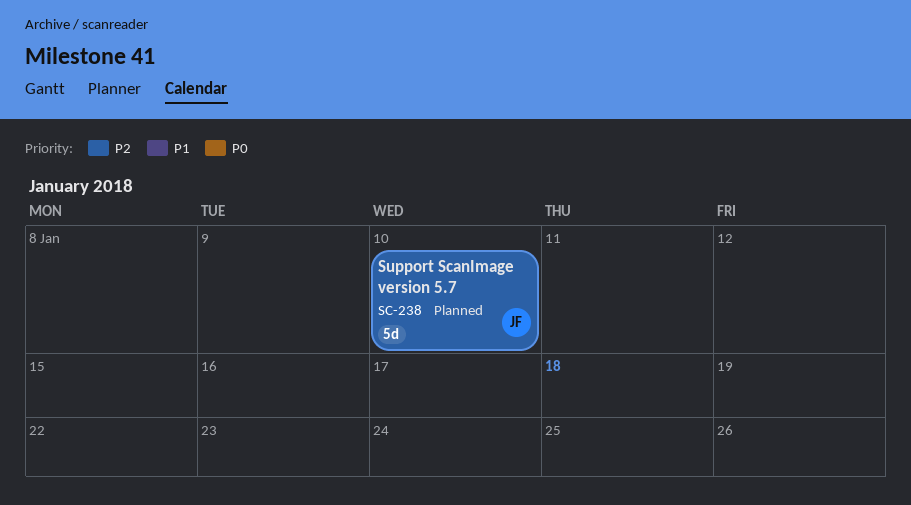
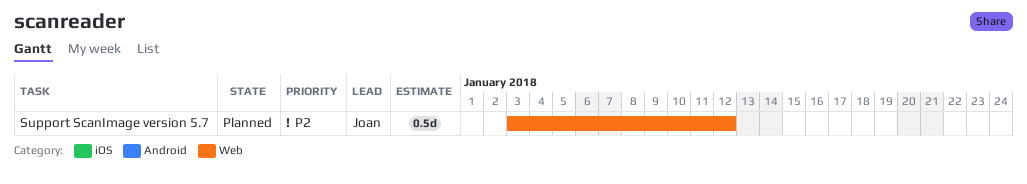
Support ScanImage version 5.7, estimate: 5d -> 0.5d
Support ScanImage version 5.7, due: Jan 10 -> Jan 12

